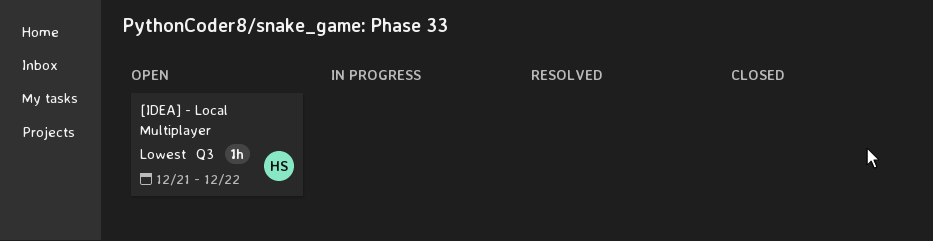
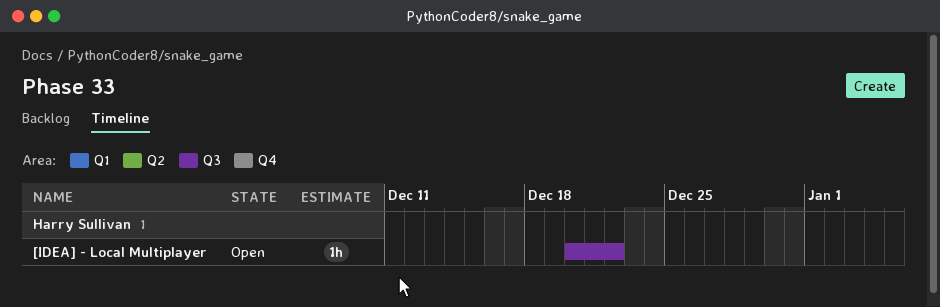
[IDEA] - Local Multiplayer, start: Dec 21 -> Dec 20

